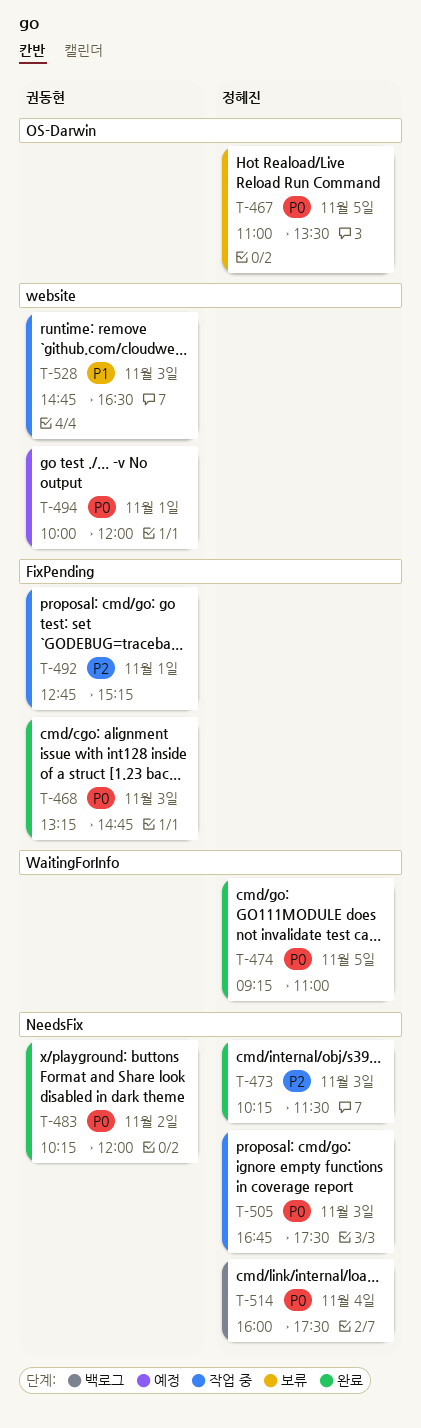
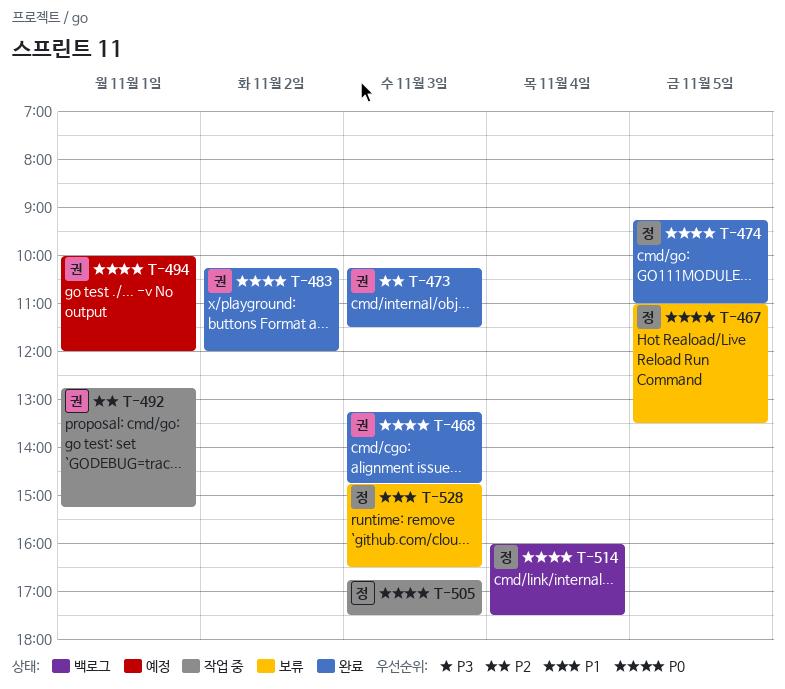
T-473, owner: 정혜진 -> 권동현
T-528, status: 작업 중 -> 보류
T-528, owner: 권동현 -> 정혜진

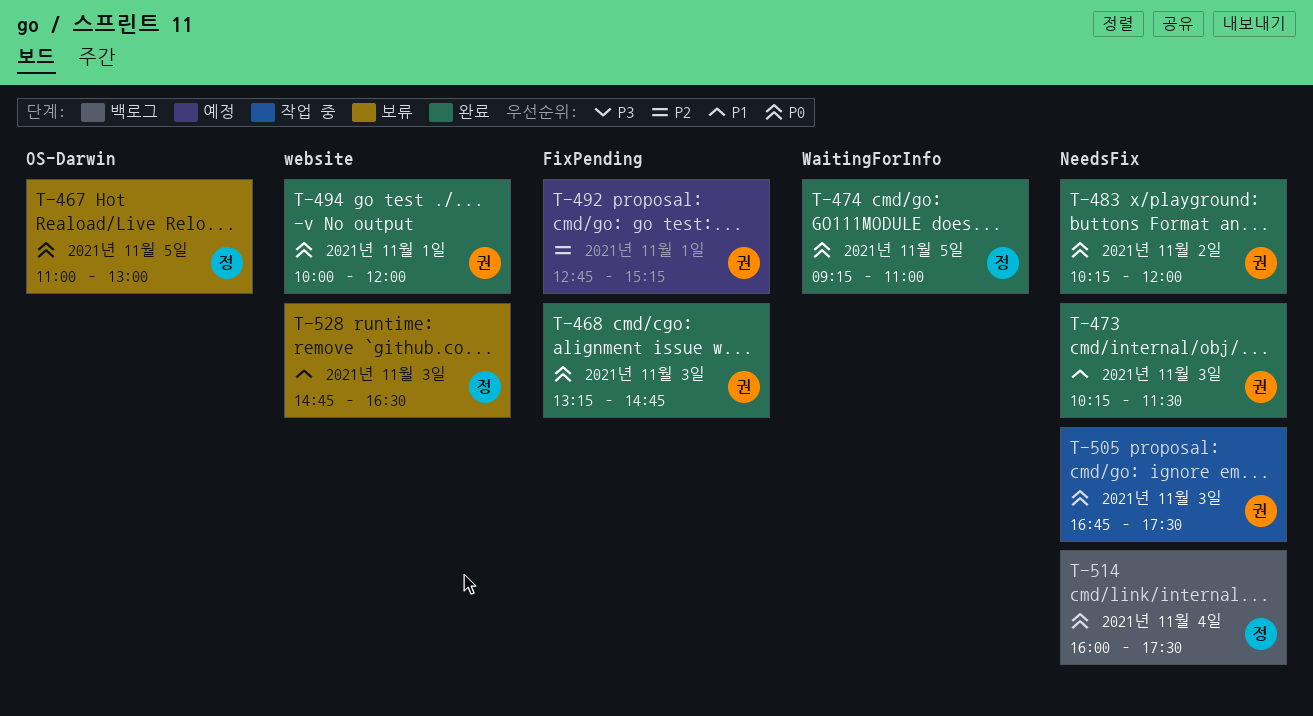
T-467, ends: 13:30 -> 13:00
T-473, priority: P2 -> P1
T-492, status: 작업 중 -> 예정
T-494, status: 예정 -> 완료
T-505, owner: 정 -> 권

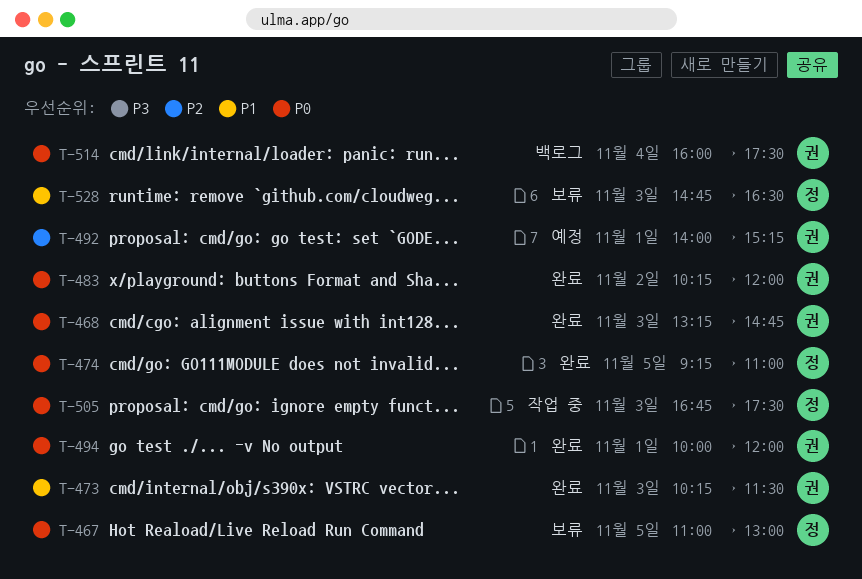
T-492, begins: 12:45 -> 14:00
T-505, owner: 권 -> 정
T-514, owner: 정 -> 권

